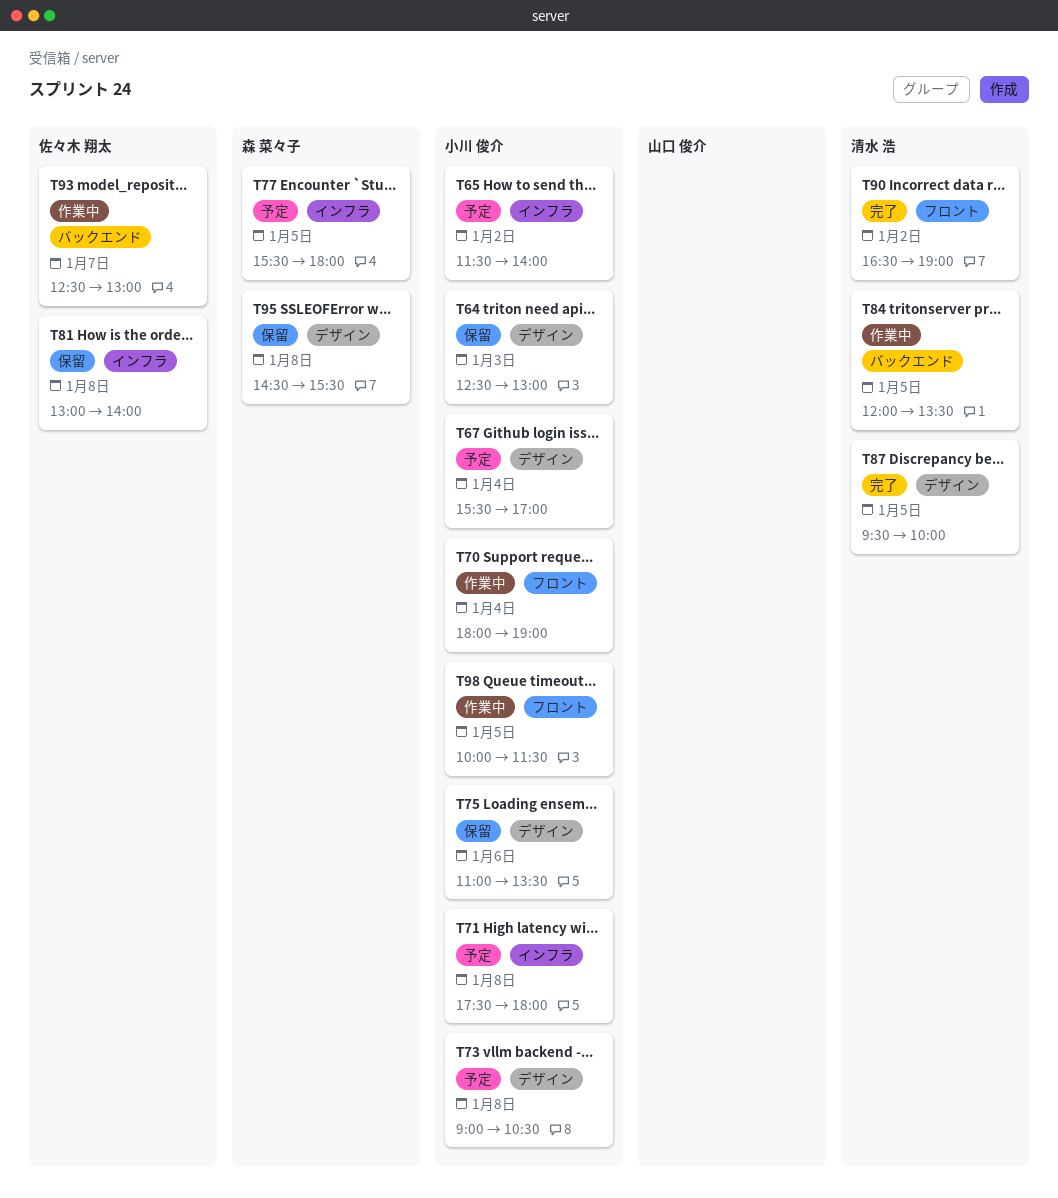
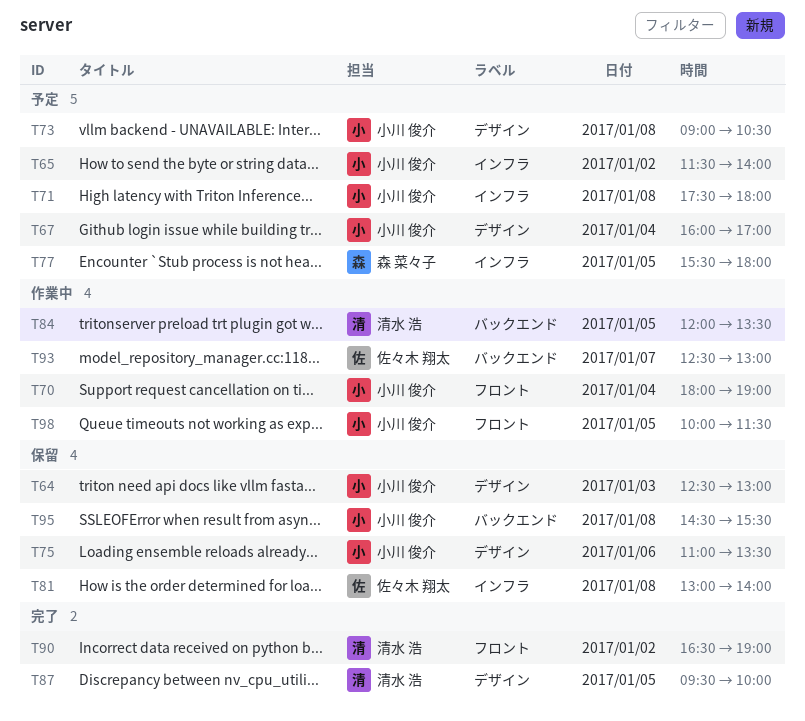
T67, begins: 15:30 -> 16:00
T95, owner: 森 菜々子 -> 小川 俊介
T95, label: デザイン -> バックエンド

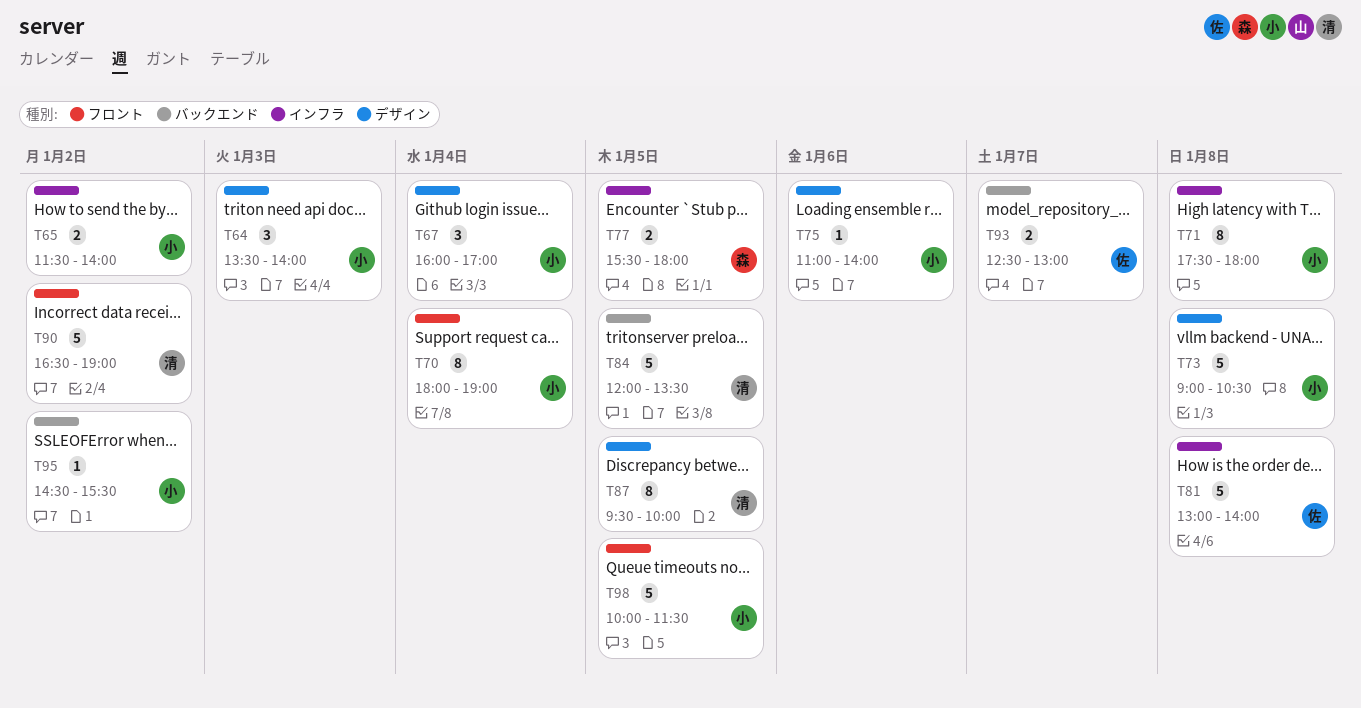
T64, begins: 12:30 -> 13:30
T64, ends: 13:00 -> 14:00
T75, ends: 13:30 -> 14:00
T95, day: Jan 8 -> Jan 2

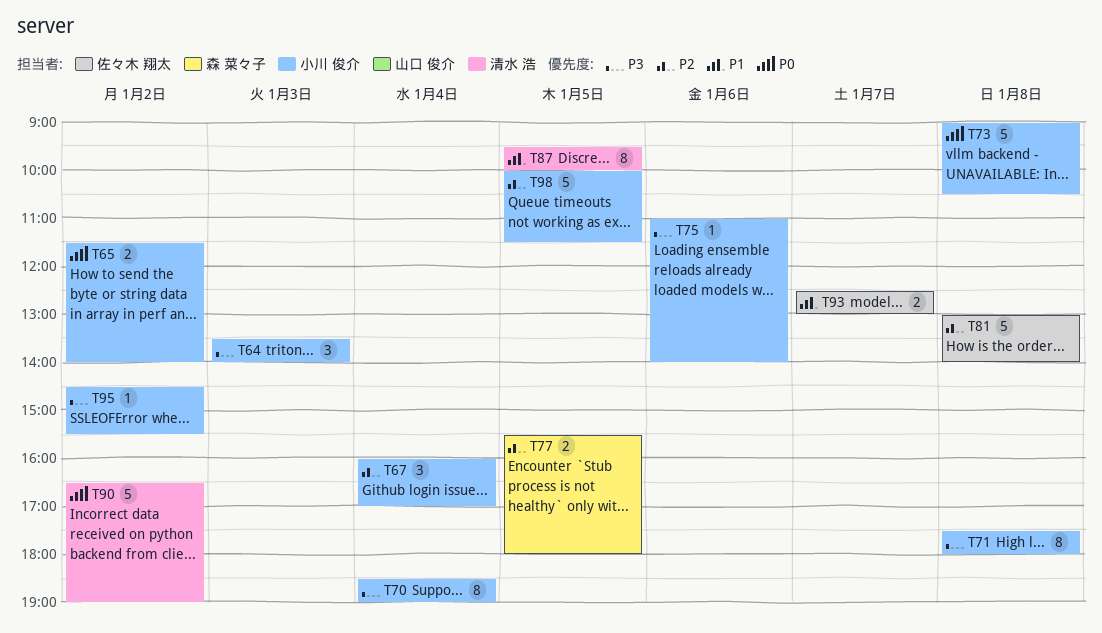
T70, begins: 18:00 -> 18:30
T84: present -> none

